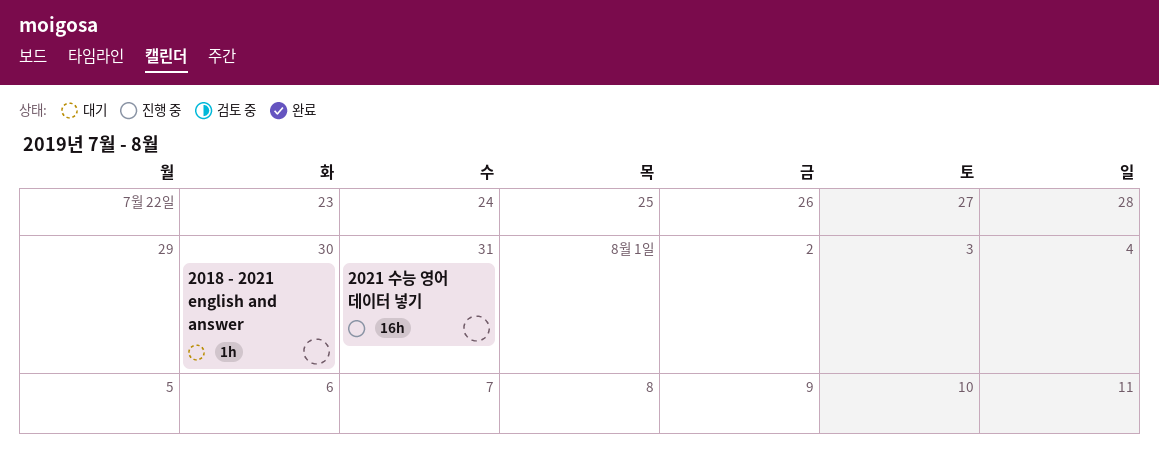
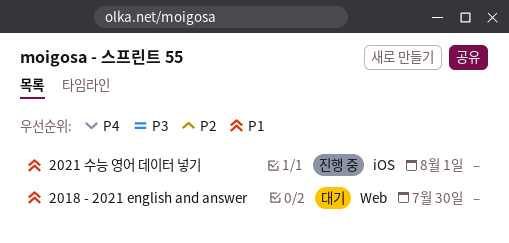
2021 수능 영어 데이터 넣기, due: Jul 31 -> Aug 1

